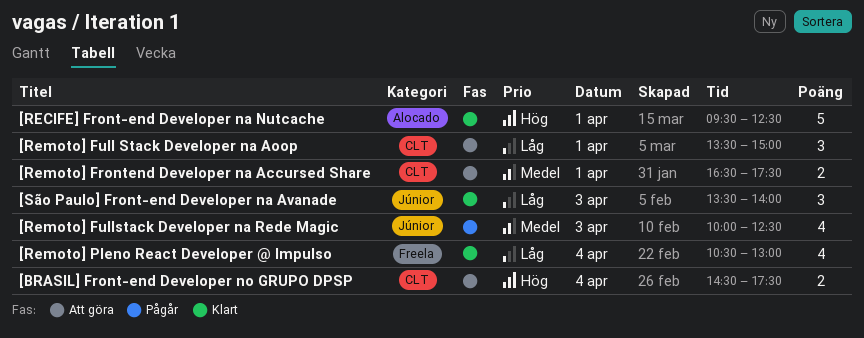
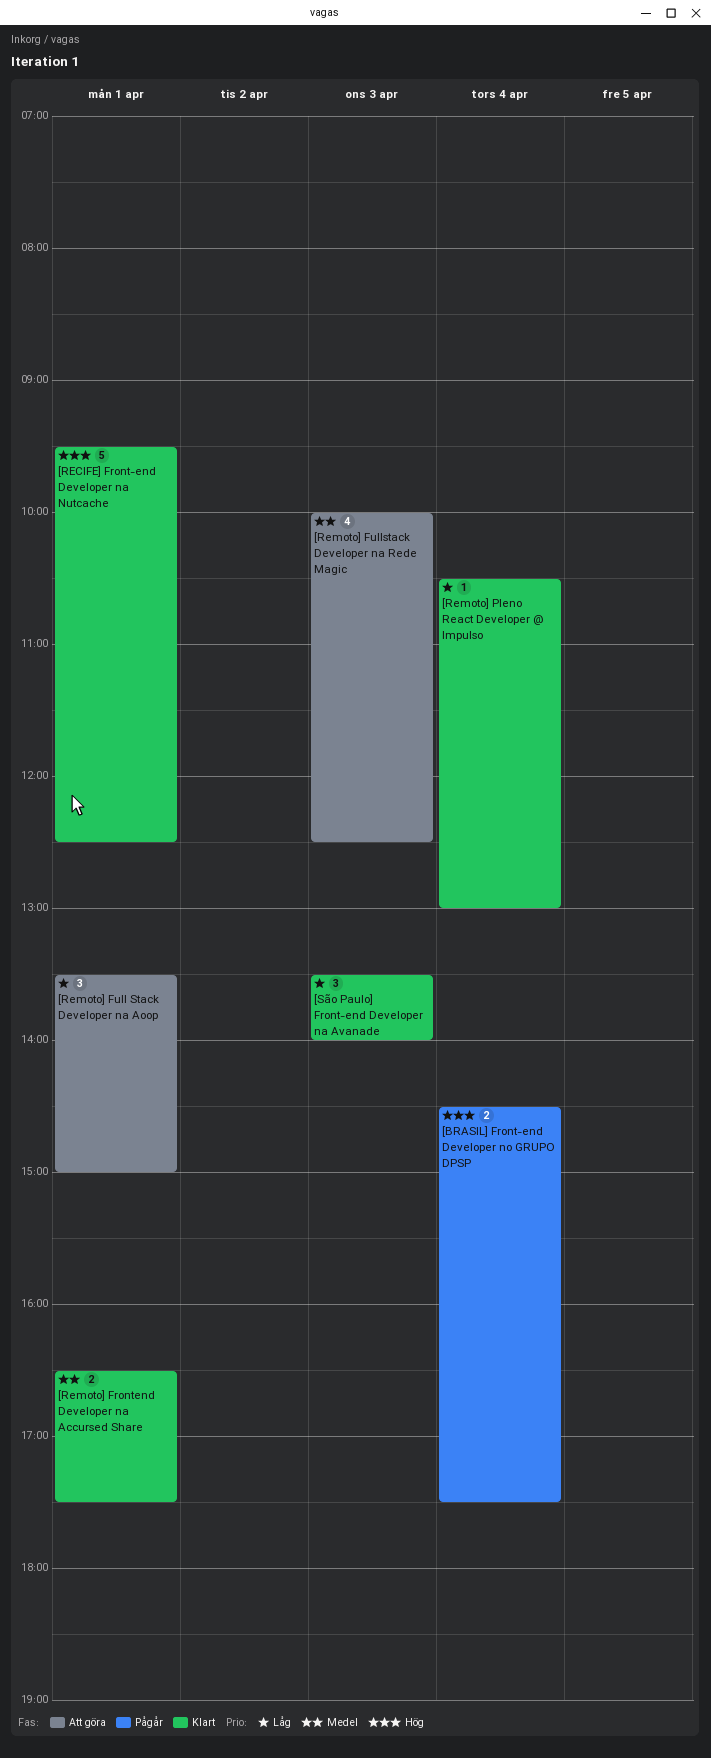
[BRASIL] Front-end Developer no GRUPO DPSP, status: Att göra -> Pågår
[Remoto] Frontend Developer na Accursed Share, status: Att göra -> Klart
[Remoto] Fullstack Developer na Rede Magic, status: Pågår -> Att göra
[Remoto] Pleno React Developer @ Impulso, estimate: 4 -> 1

